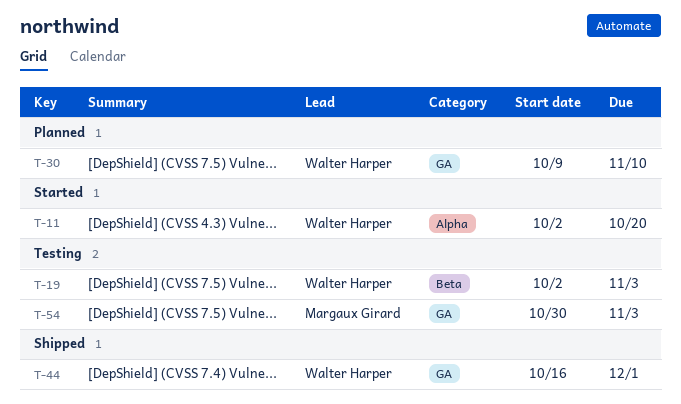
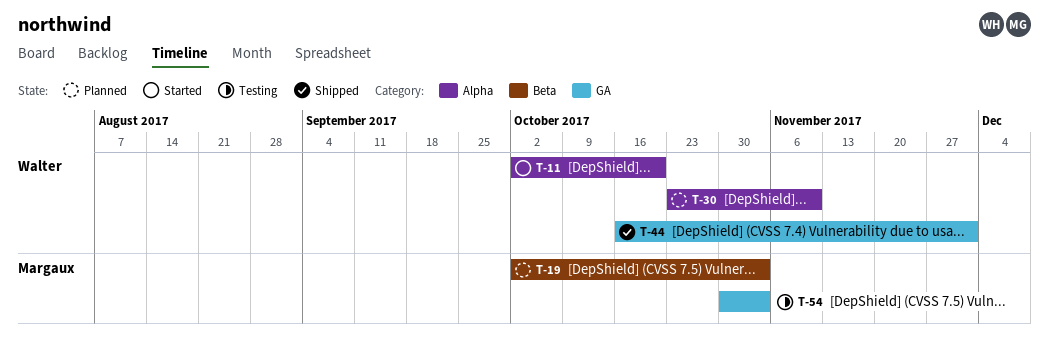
T-19, status: Testing -> Planned
T-19, owner: Walter Harper -> Margaux Girard
T-30, label: GA -> Alpha
T-30, start: Oct 9 -> Oct 23

